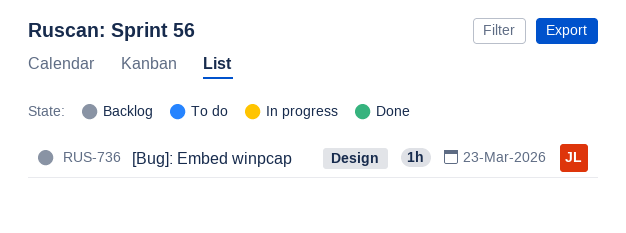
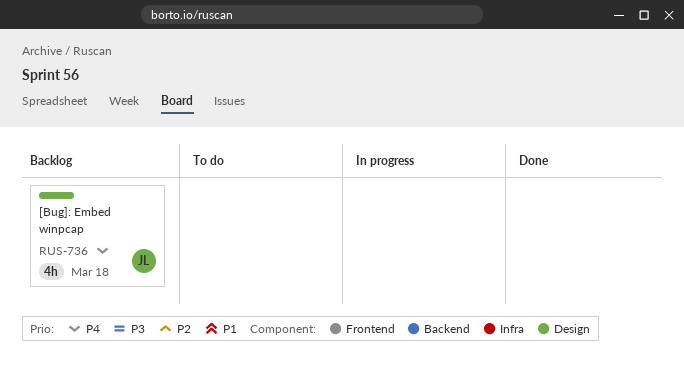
RUS-736, estimate: 1h -> 4h
RUS-736, due: Mar 23 -> Mar 18

